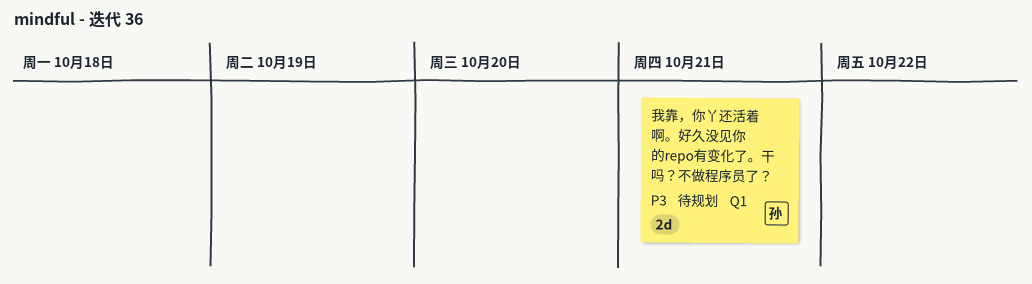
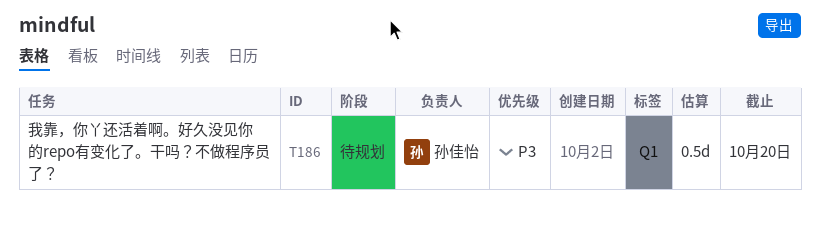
我靠，你丫还活着啊。好久没见你的repo有变化了。干吗？不做程序员了？, estimate: 2d -> 0.5d
我靠，你丫还活着啊。好久没见你的repo有变化了。干吗？不做程序员了？, due: Oct 21 -> Oct 20

